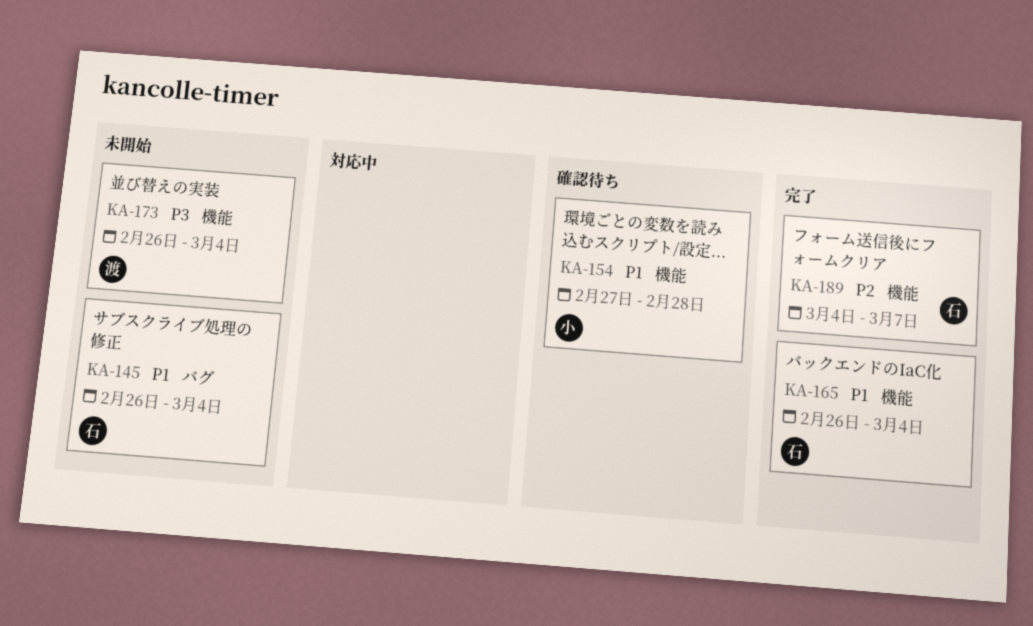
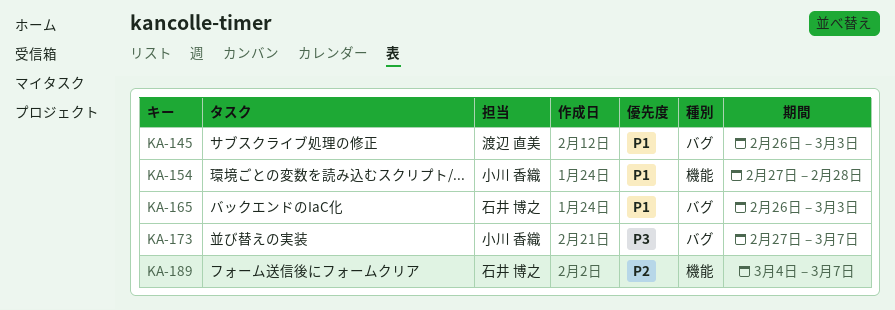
KA-145, owner: 石井 博之 -> 渡辺 直美
KA-145, due: Mar 4 -> Mar 3
KA-165, label: 機能 -> バグ
KA-165, due: Mar 4 -> Mar 3
KA-173, owner: 渡辺 直美 -> 小川 香織
KA-173, label: 機能 -> バグ
KA-173, start: Feb 26 -> Feb 27
KA-173, due: Mar 4 -> Mar 7

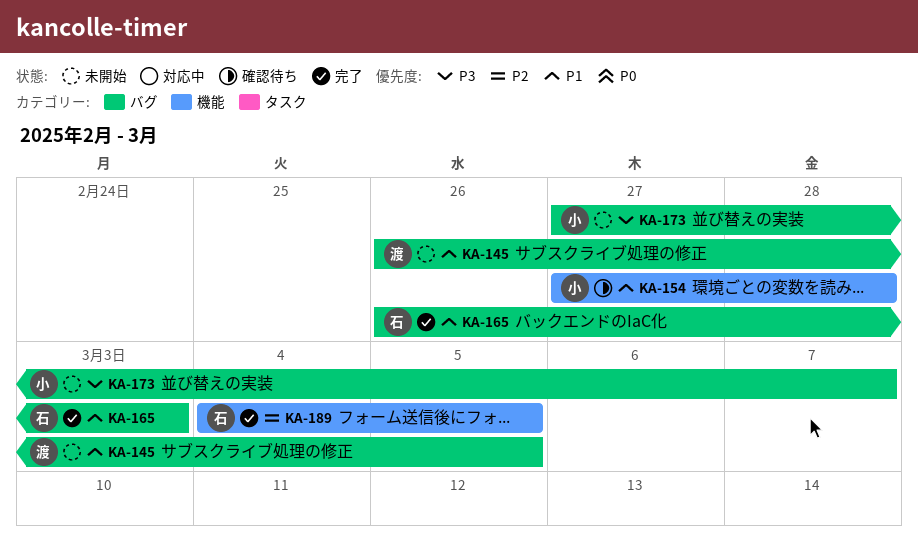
KA-145, due: Mar 3 -> Mar 5
KA-189, due: Mar 7 -> Mar 5

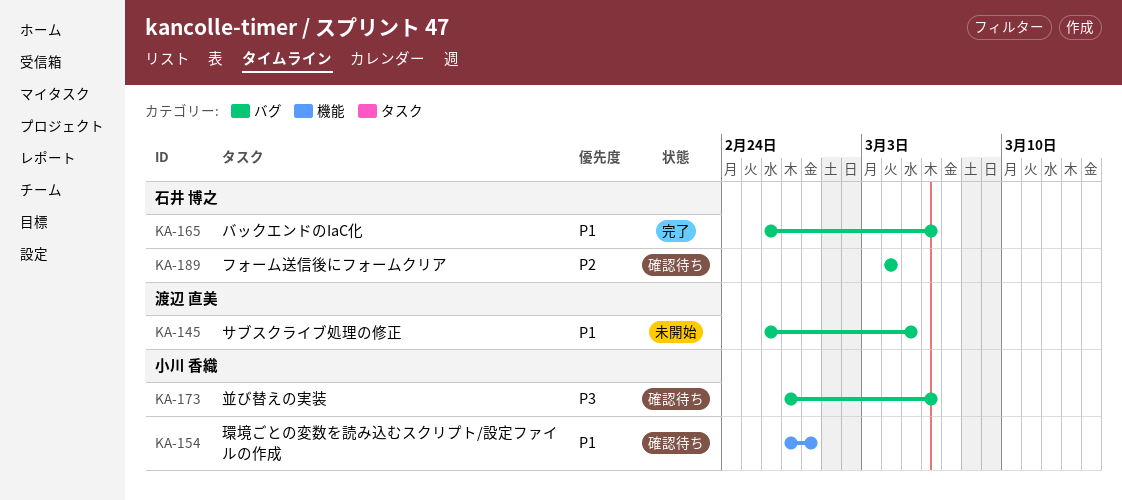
KA-165, due: Mar 3 -> Mar 6
KA-173, status: 未開始 -> 確認待ち
KA-173, due: Mar 7 -> Mar 6
KA-189, status: 完了 -> 確認待ち
KA-189, label: 機能 -> バグ
KA-189, due: Mar 5 -> Mar 4

